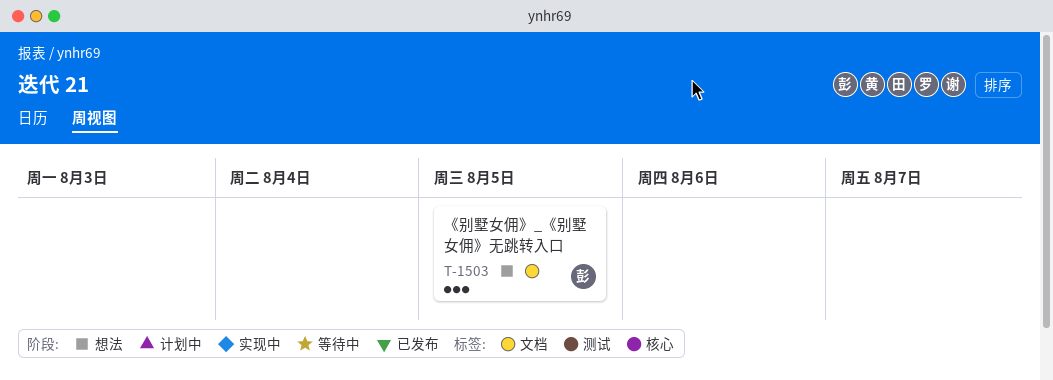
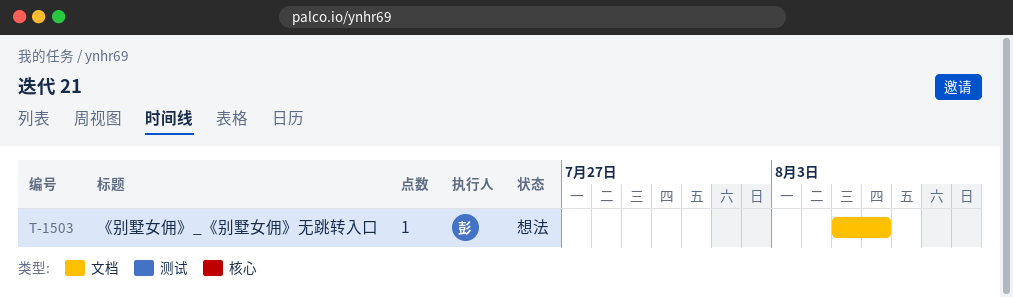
T-1503, estimate: 3 -> 1
T-1503, due: Aug 5 -> Aug 6

